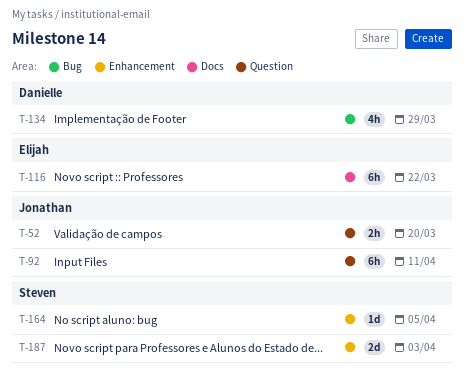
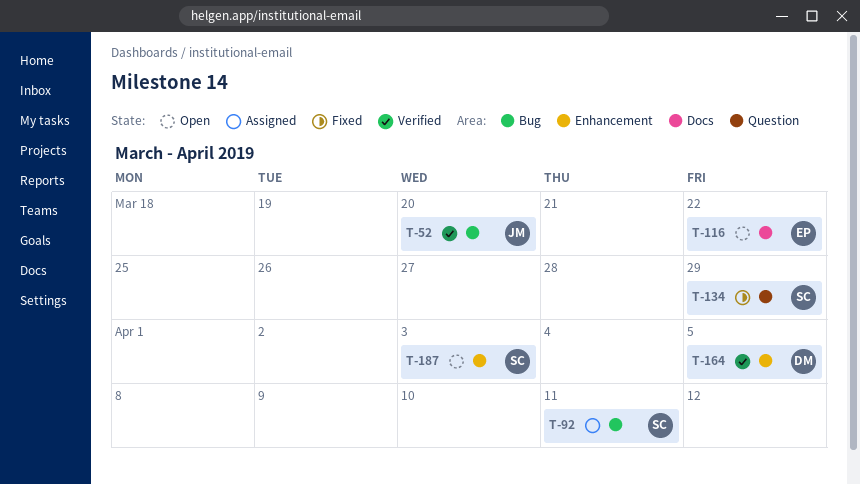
T-52, label: Question -> Bug
T-92, owner: Jonathan -> Steven
T-92, label: Question -> Bug
T-134, owner: Danielle -> Steven
T-134, label: Bug -> Question
T-164, owner: Steven -> Danielle

